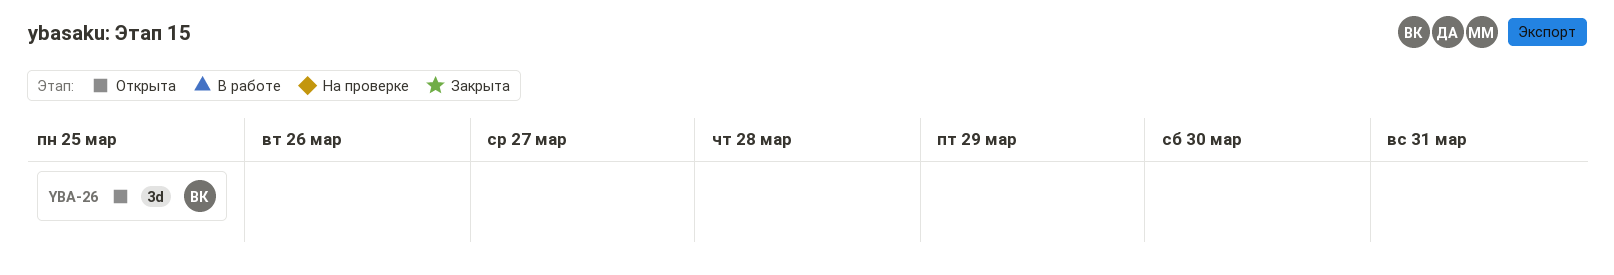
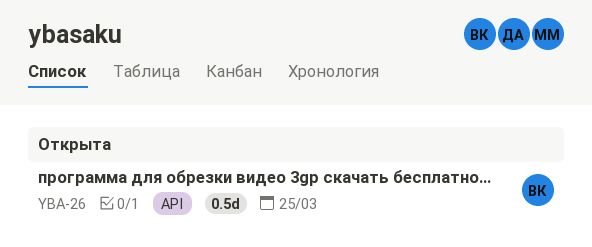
YBA-26, estimate: 3d -> 0.5d

